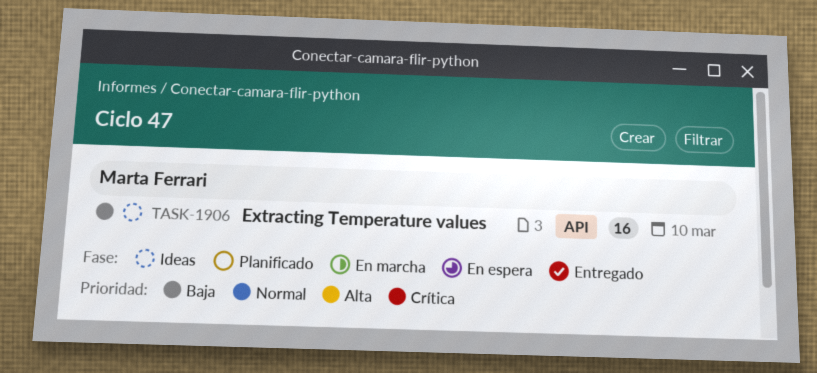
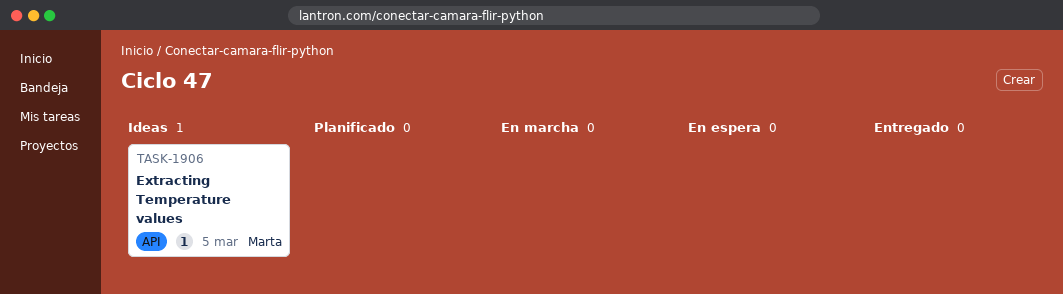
TASK-1906, estimate: 16 -> 1
TASK-1906, due: Mar 10 -> Mar 5

